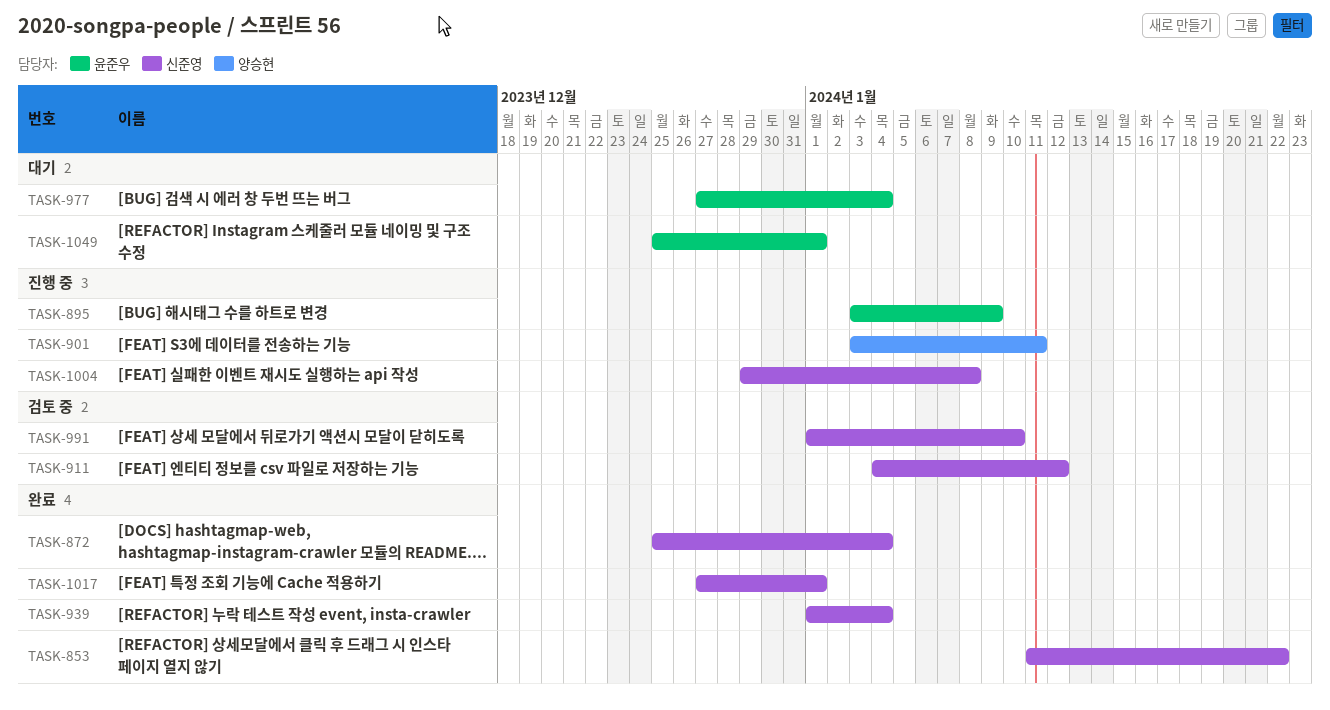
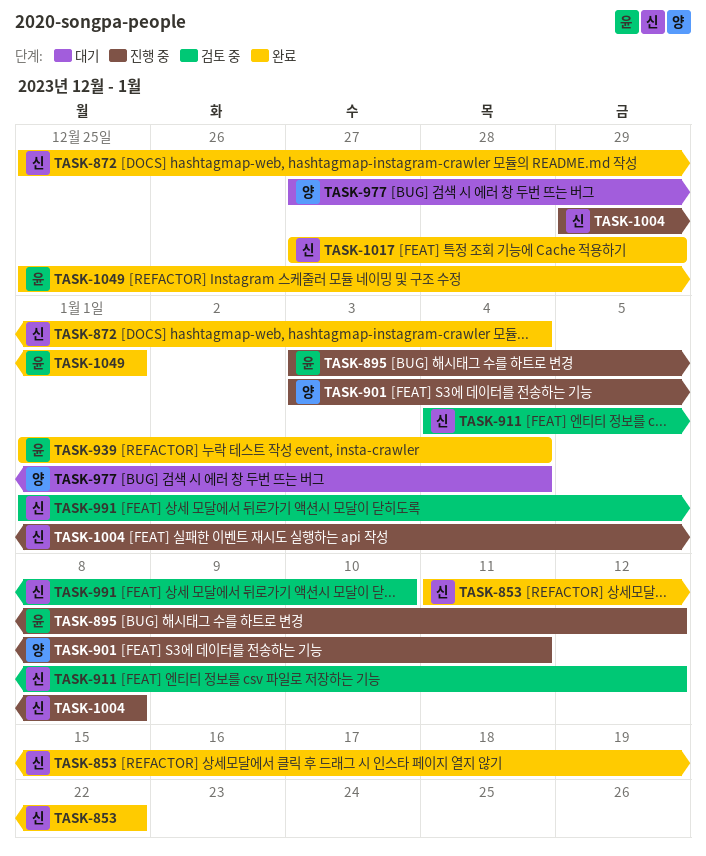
TASK-895, due: Jan 9 -> Jan 12
TASK-939, owner: 신준영 -> 윤준우
TASK-977, owner: 윤준우 -> 양승현
TASK-1017, due: Jan 1 -> Dec 29
TASK-1049, status: 대기 -> 완료

